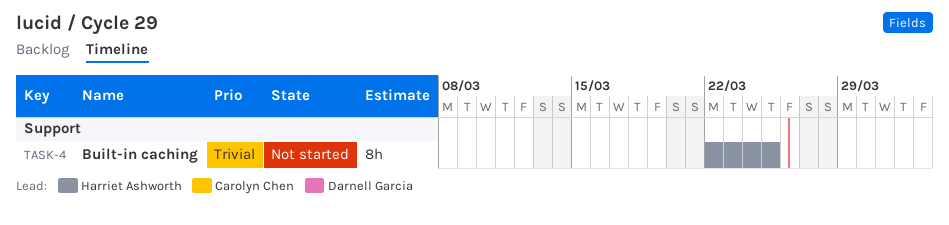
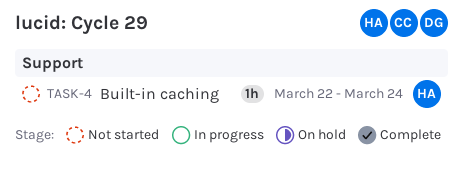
TASK-4, estimate: 8h -> 1h
TASK-4, due: Mar 25 -> Mar 24

